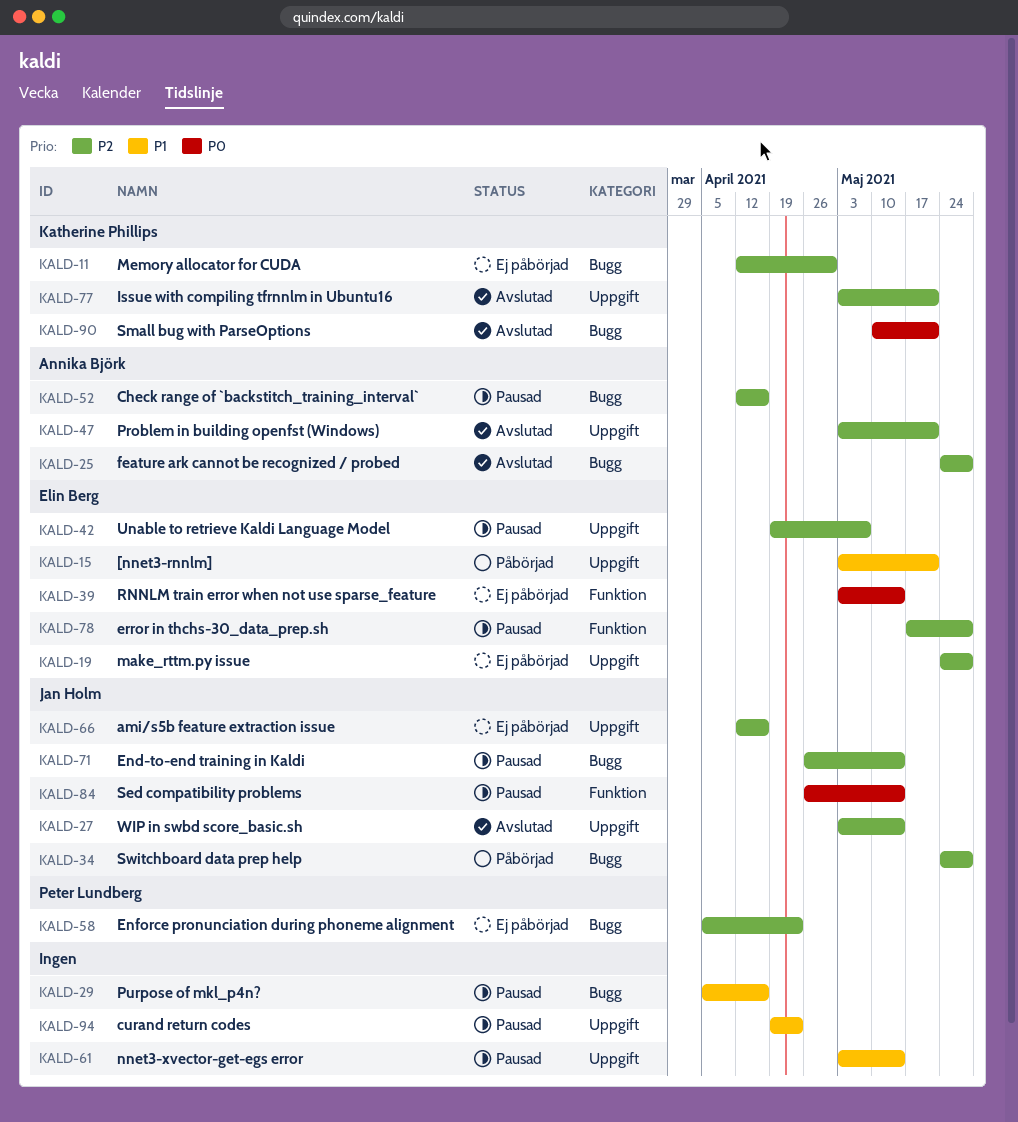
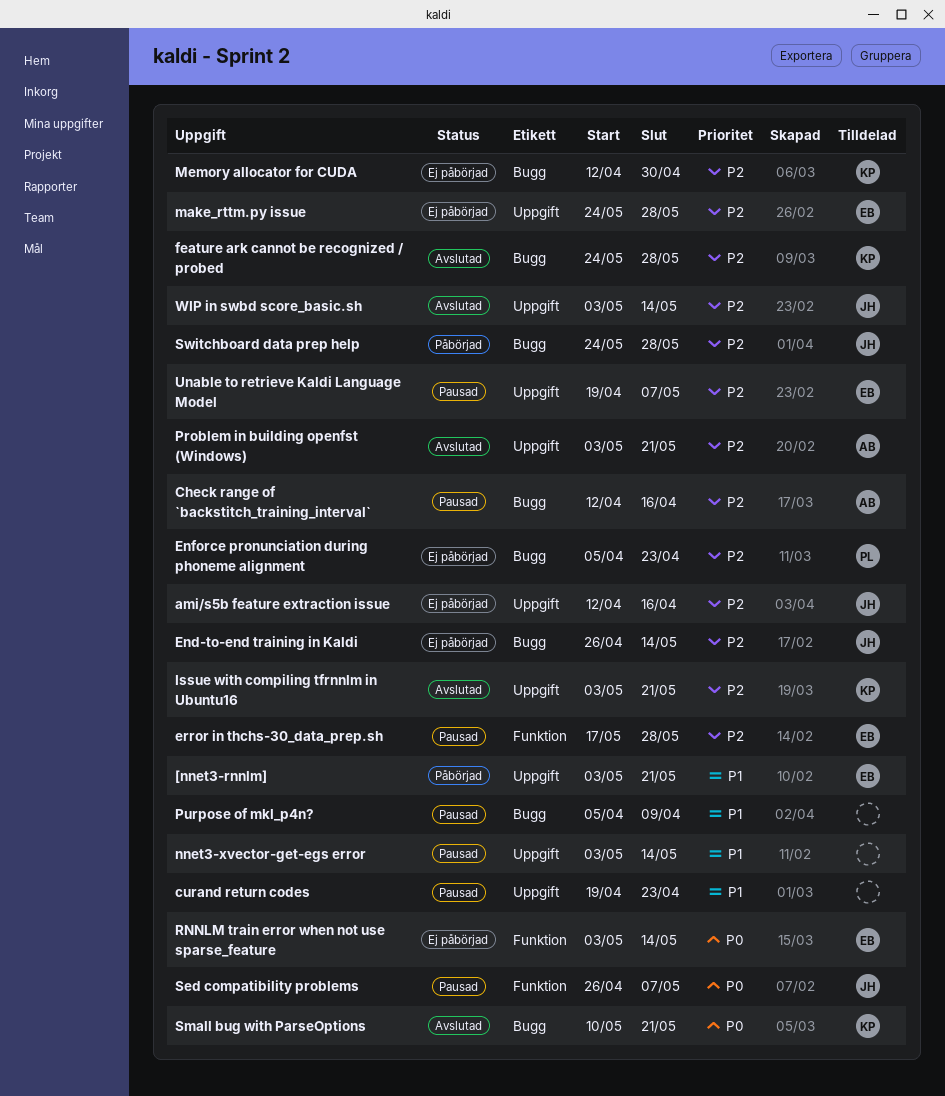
End-to-end training in Kaldi, status: Pausad -> Ej påbörjad
feature ark cannot be recognized / probed, owner: Annika Björk -> Katherine Phillips
Purpose of mkl_p4n?, due: Apr 16 -> Apr 9
Sed compatibility problems, due: May 14 -> May 7

